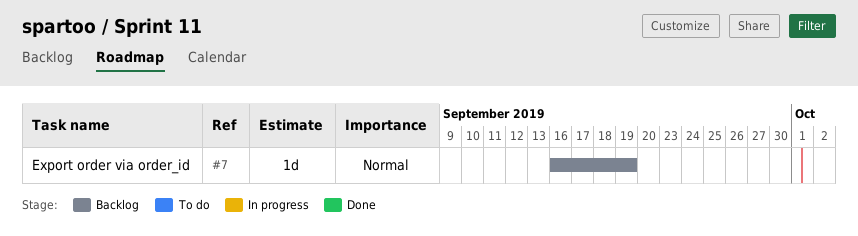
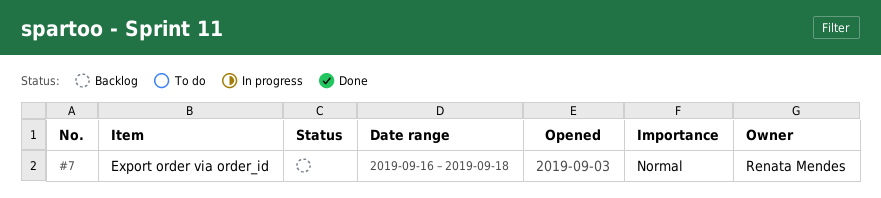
#7, due: Sep 19 -> Sep 18

